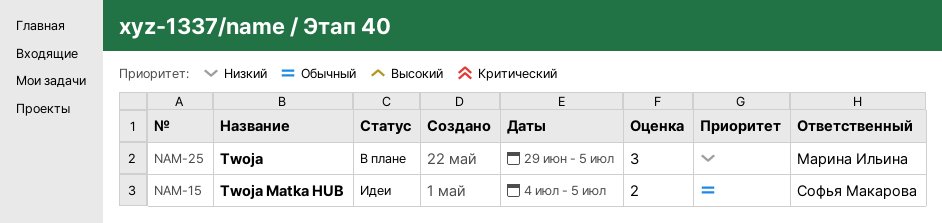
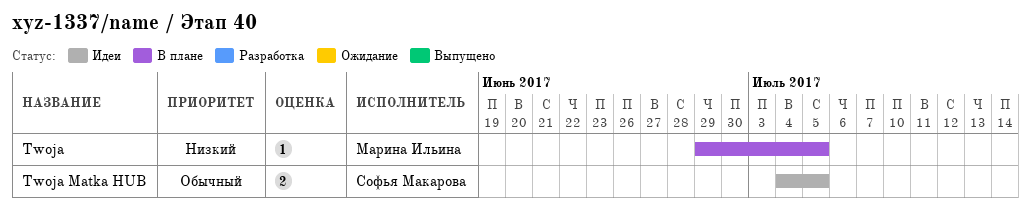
Twoja, estimate: 3 -> 1

